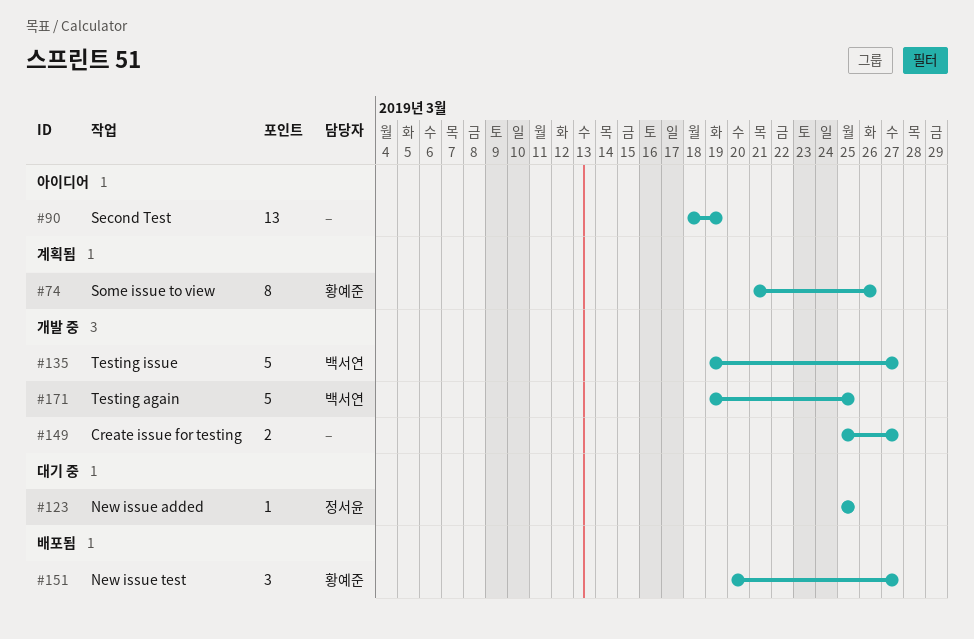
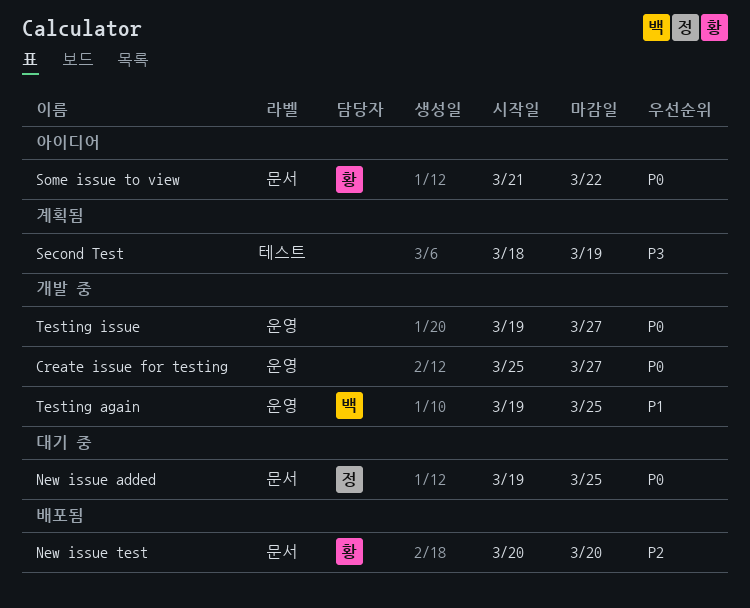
New issue added, start: Mar 25 -> Mar 19
New issue test, due: Mar 27 -> Mar 20
Second Test, status: 아이디어 -> 계획됨
Some issue to view, status: 계획됨 -> 아이디어
Some issue to view, due: Mar 26 -> Mar 22
Testing issue, owner: 백서연 -> none

